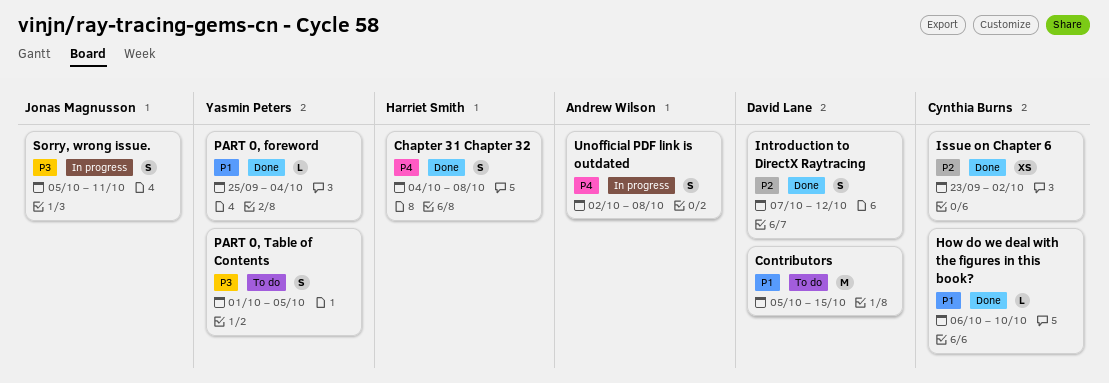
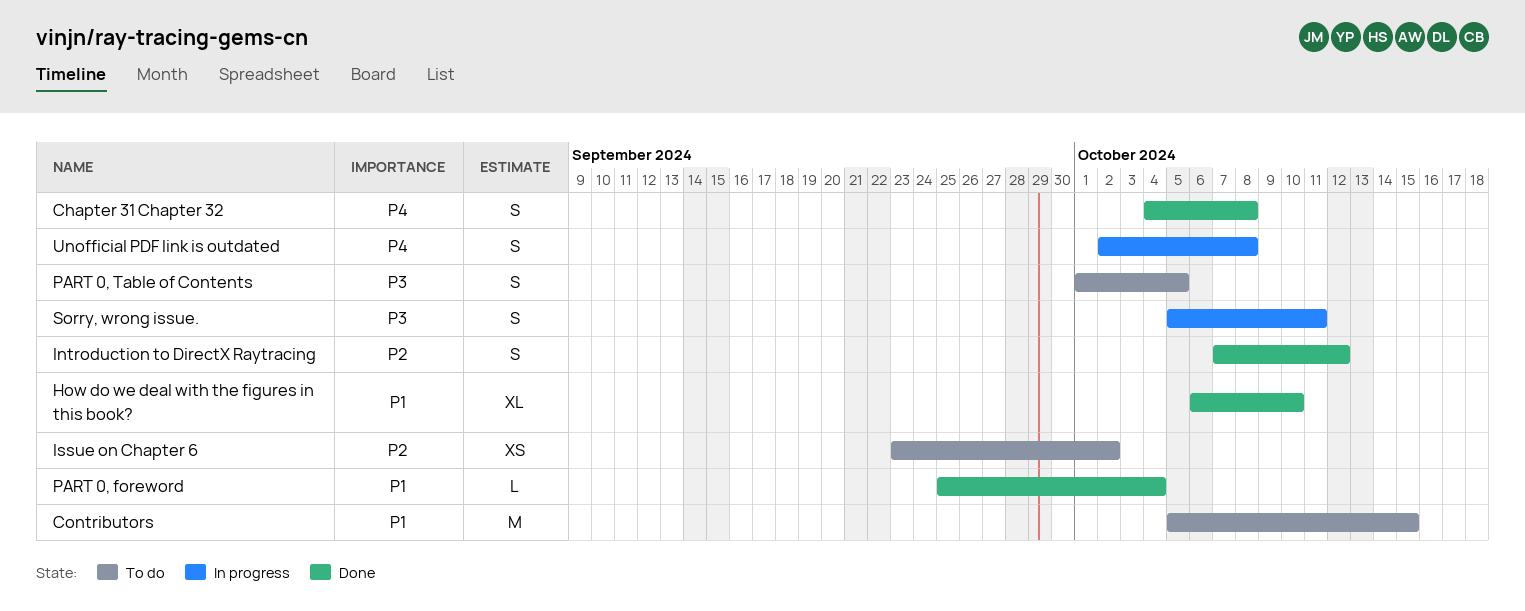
How do we deal with the figures in this book?, estimate: L -> XL
Issue on Chapter 6, status: Done -> To do

